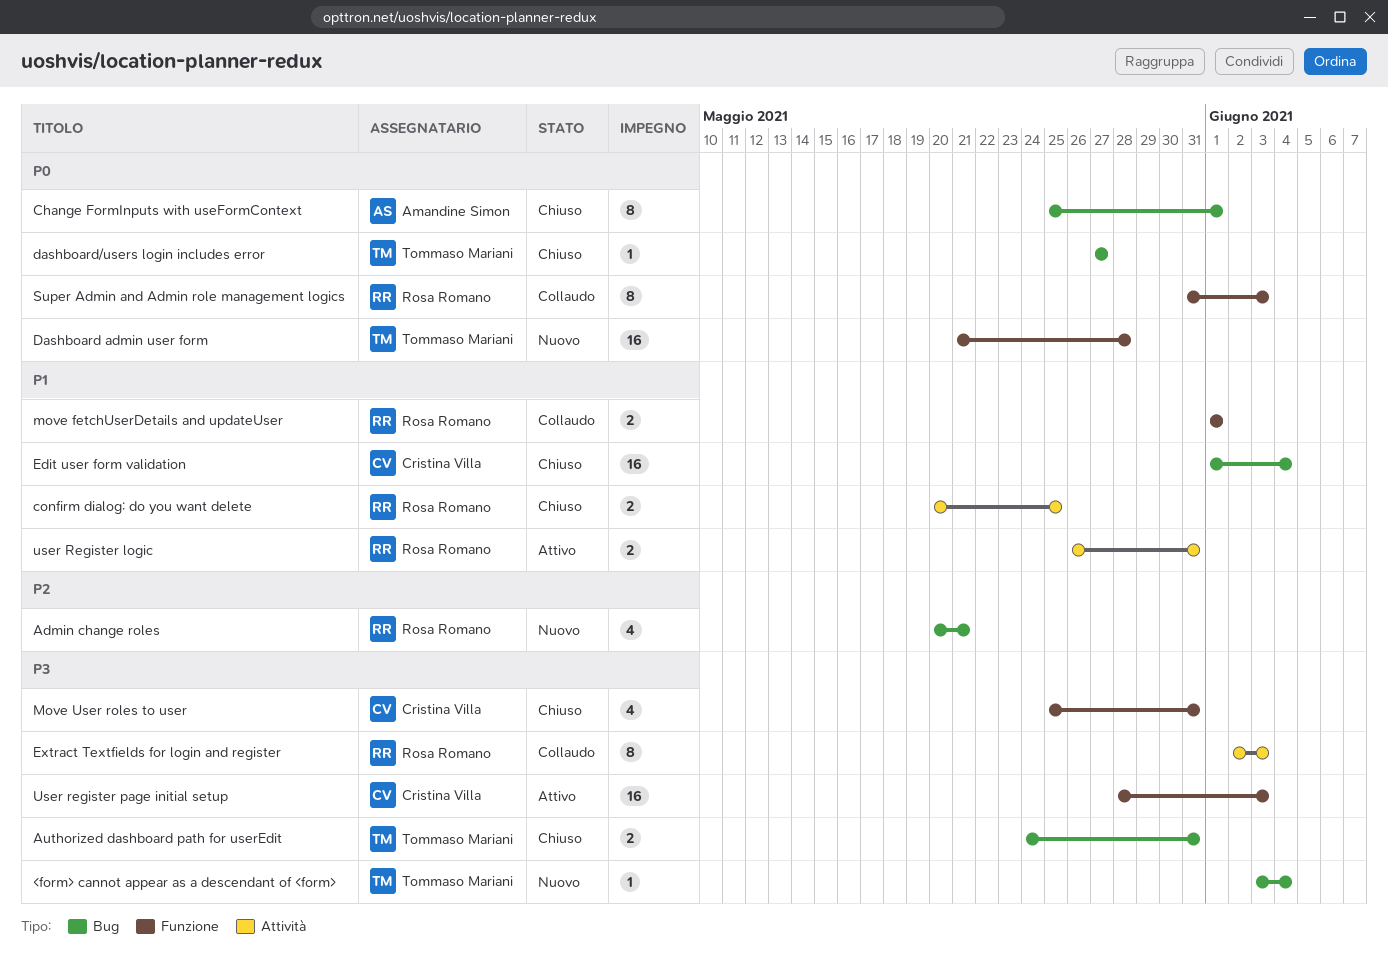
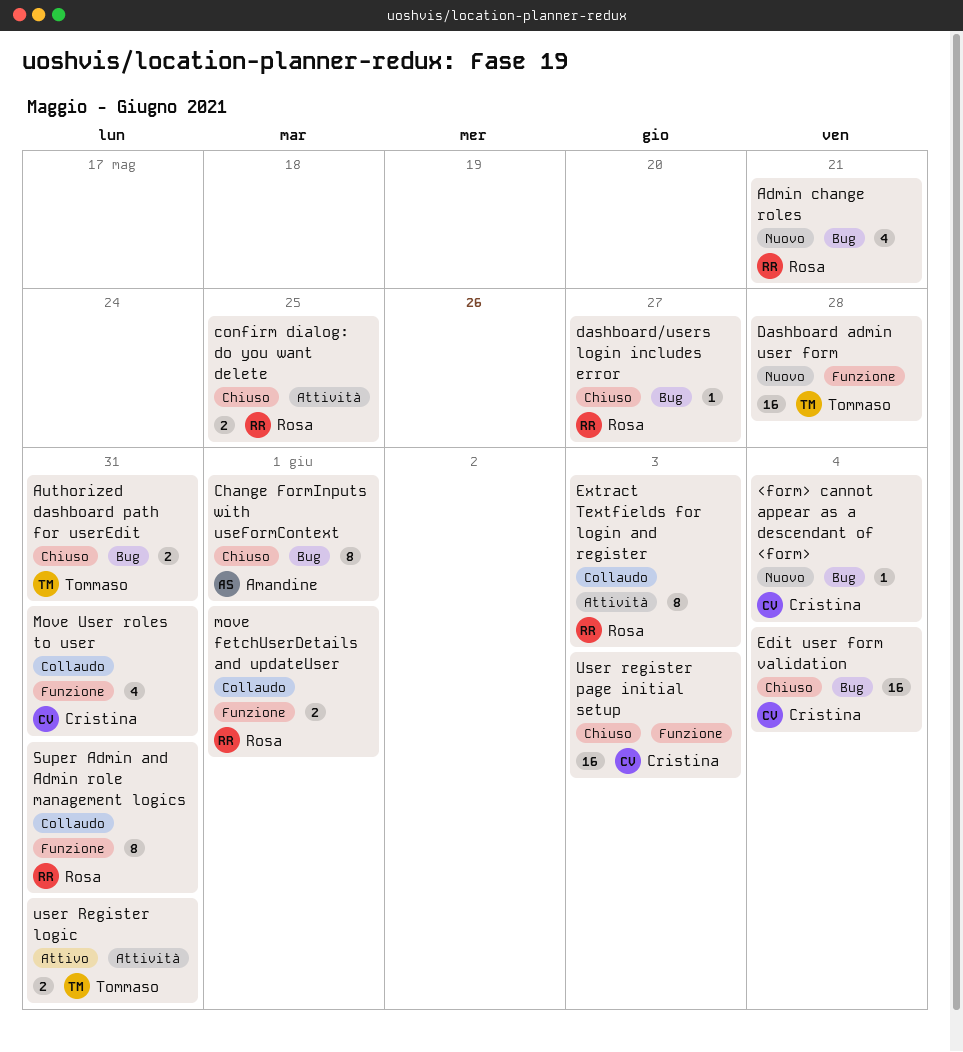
<form> cannot appear as a descendant of <form>, owner: Tommaso Mariani -> Cristina Villa
dashboard/users login includes error, owner: Tommaso Mariani -> Rosa Romano
Move User roles to user, status: Chiuso -> Collaudo
Super Admin and Admin role management logics, due: Jun 3 -> May 31
user Register logic, owner: Rosa Romano -> Tommaso Mariani
User register page initial setup, status: Attivo -> Chiuso

